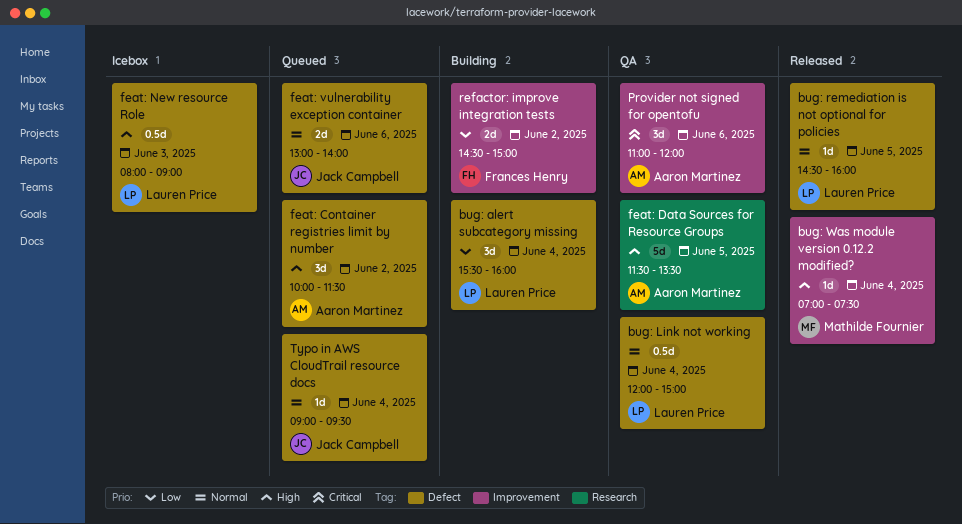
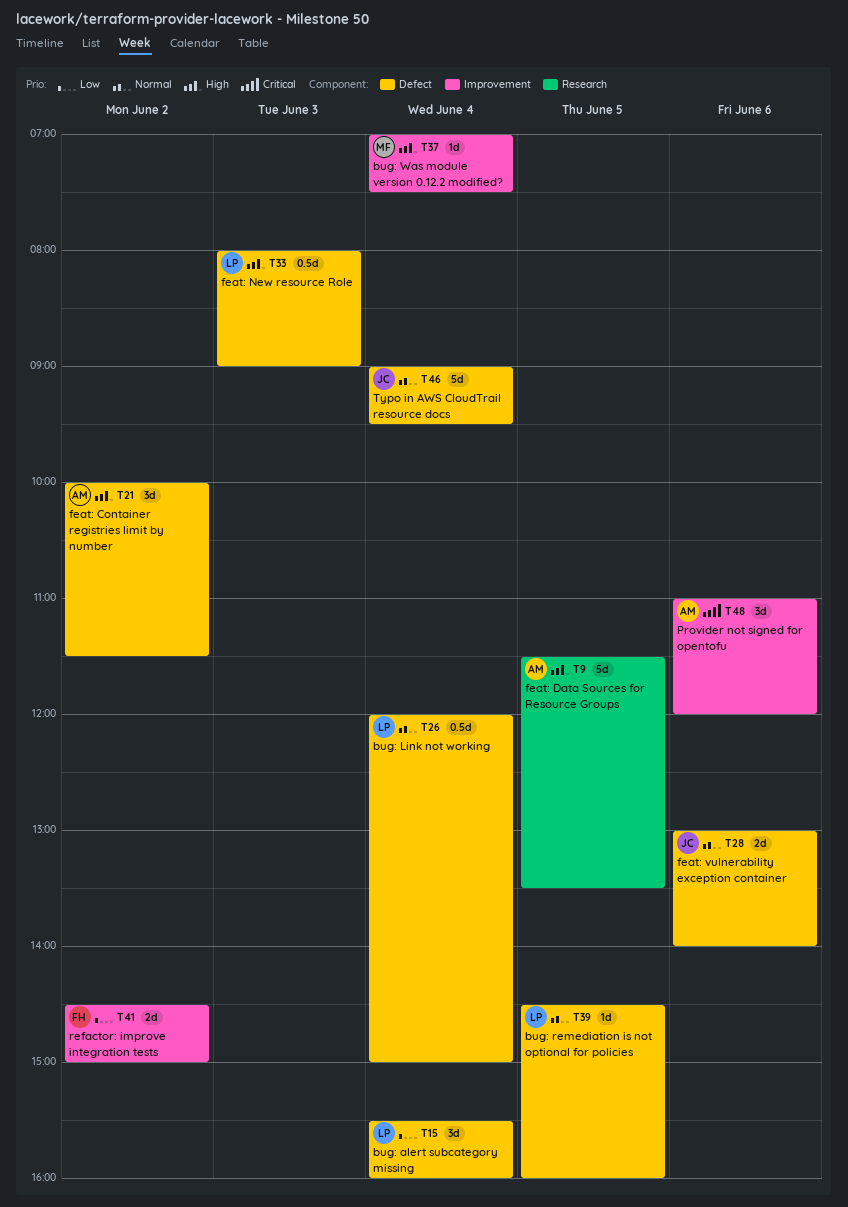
Typo in AWS CloudTrail resource docs, estimate: 1d -> 5d

